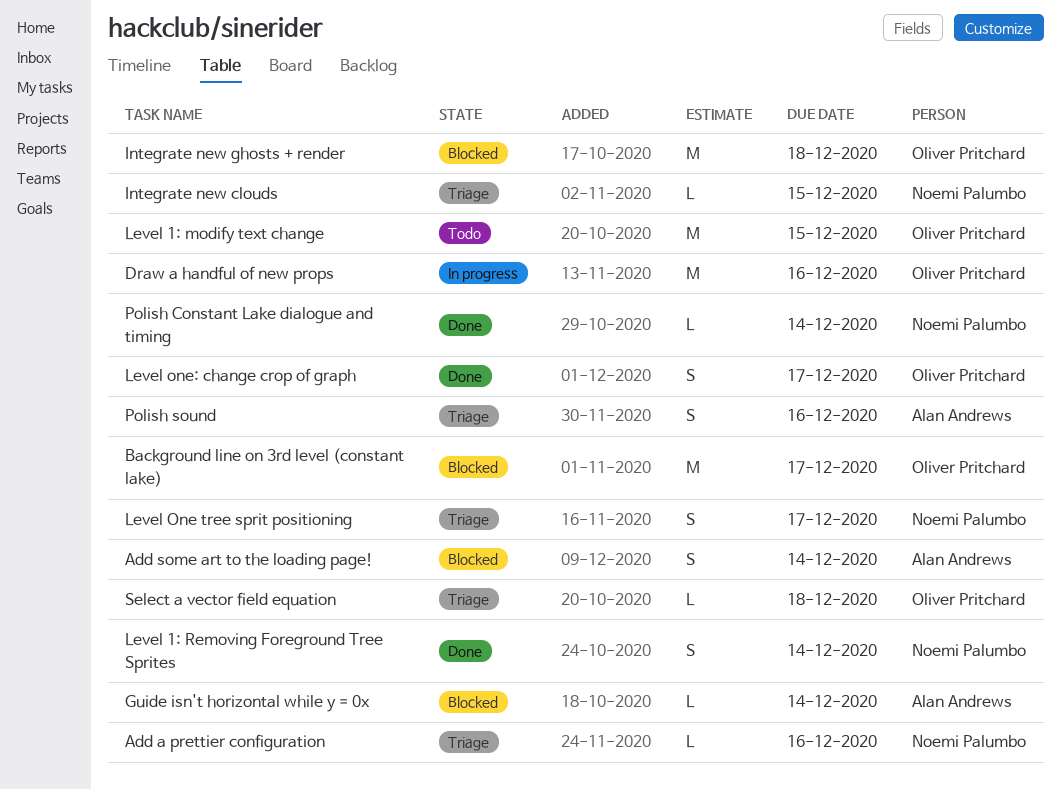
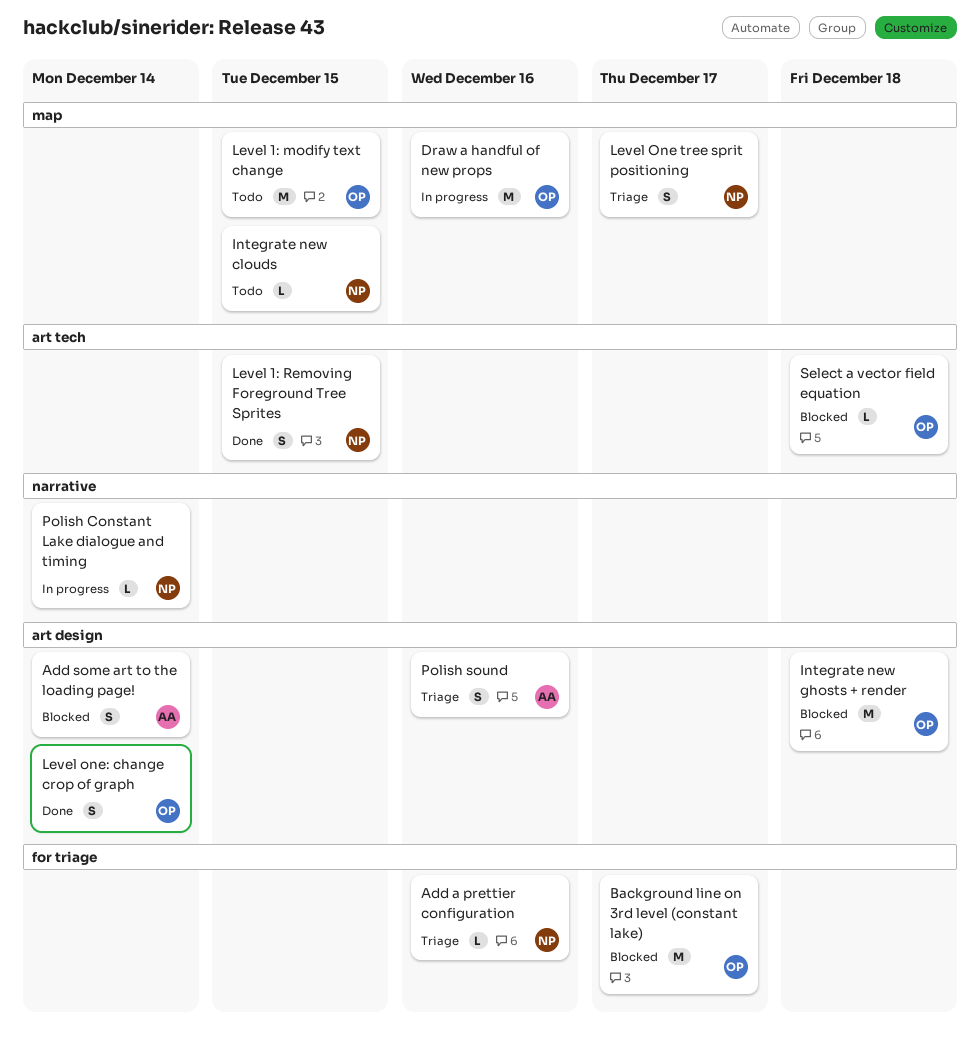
Guide isn't horizontal while y = 0x: present -> none
Integrate new clouds, status: Triage -> Todo
Level 1: Removing Foreground Tree Sprites, due: Dec 14 -> Dec 15
Level one: change crop of graph, due: Dec 17 -> Dec 14
Polish Constant Lake dialogue and timing, status: Done -> In progress
Select a vector field equation, status: Triage -> Blocked

